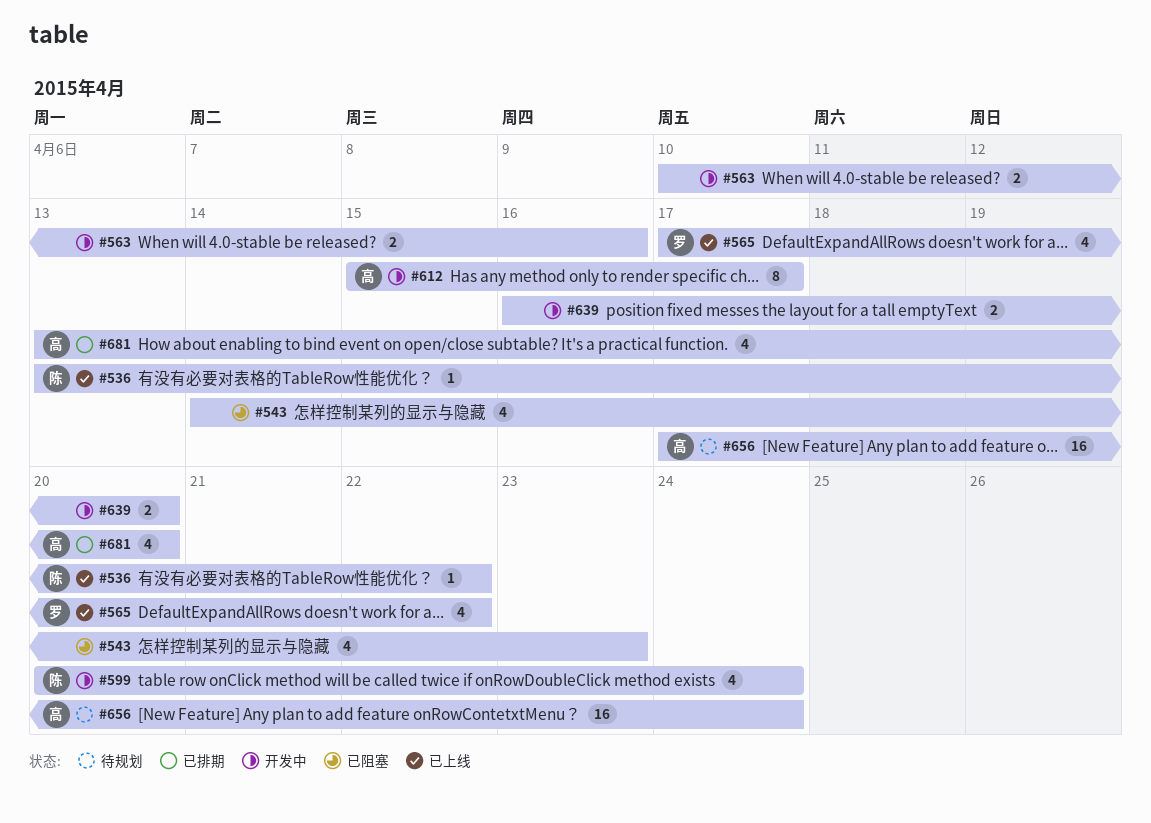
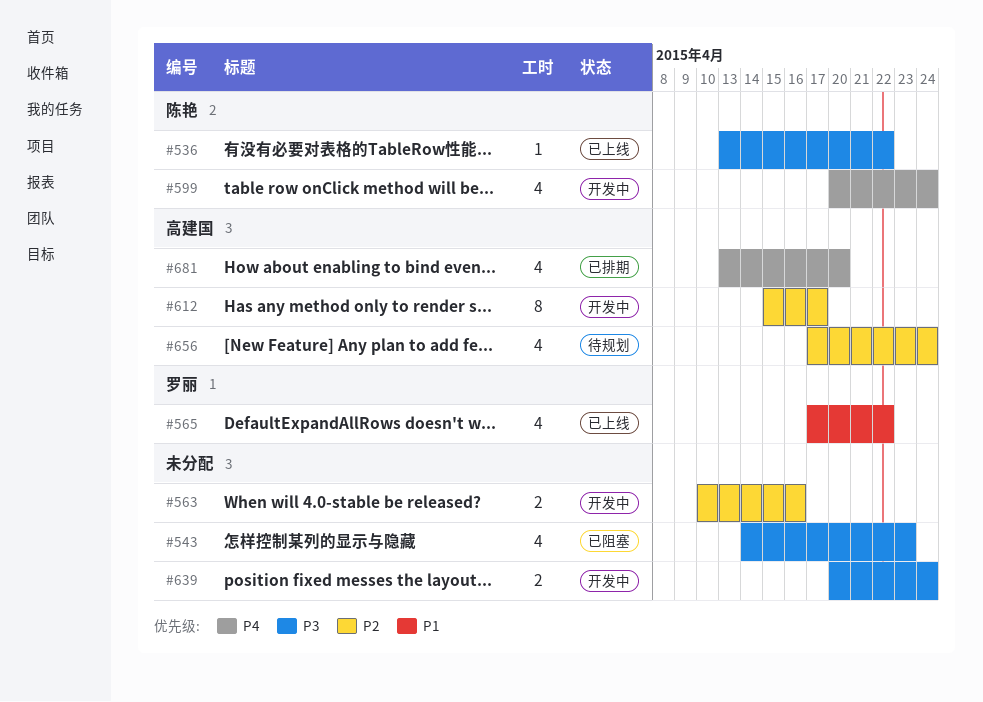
#639, start: Apr 16 -> Apr 20
#639, due: Apr 20 -> Apr 24
#656, estimate: 16 -> 4

